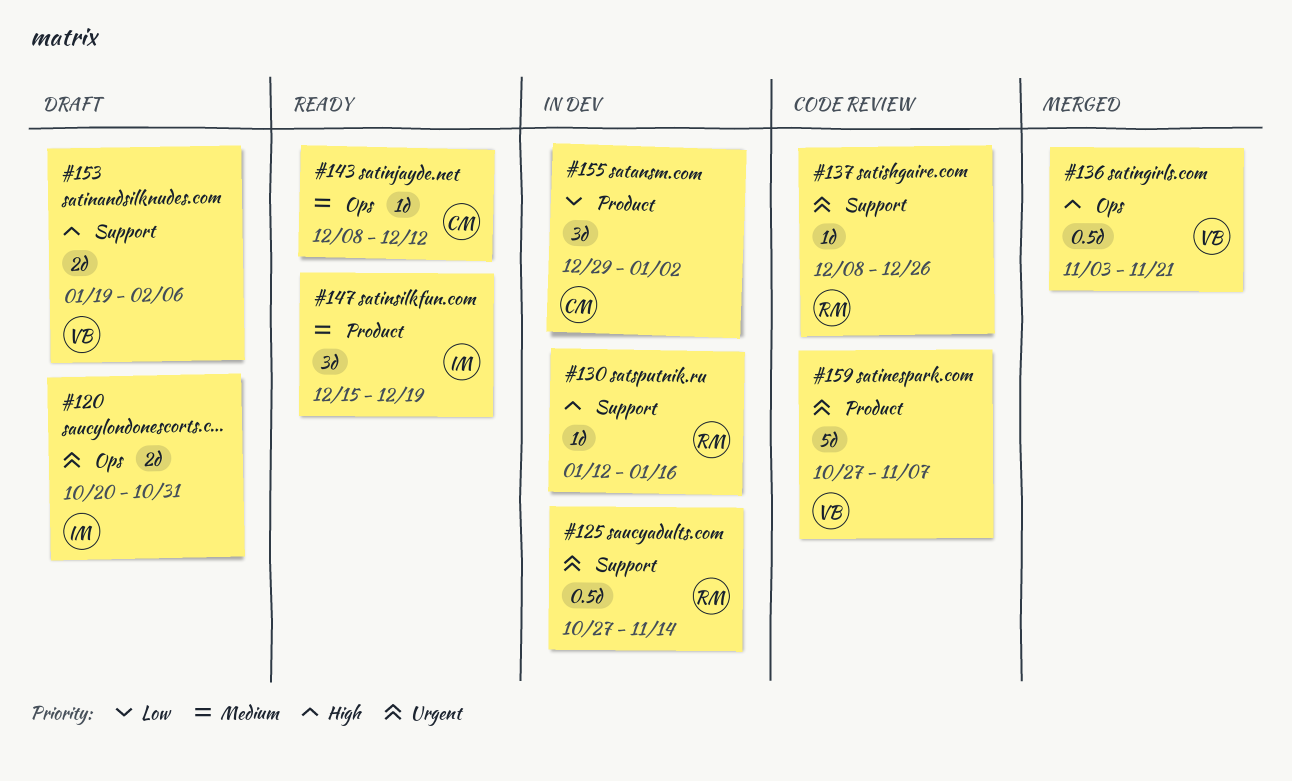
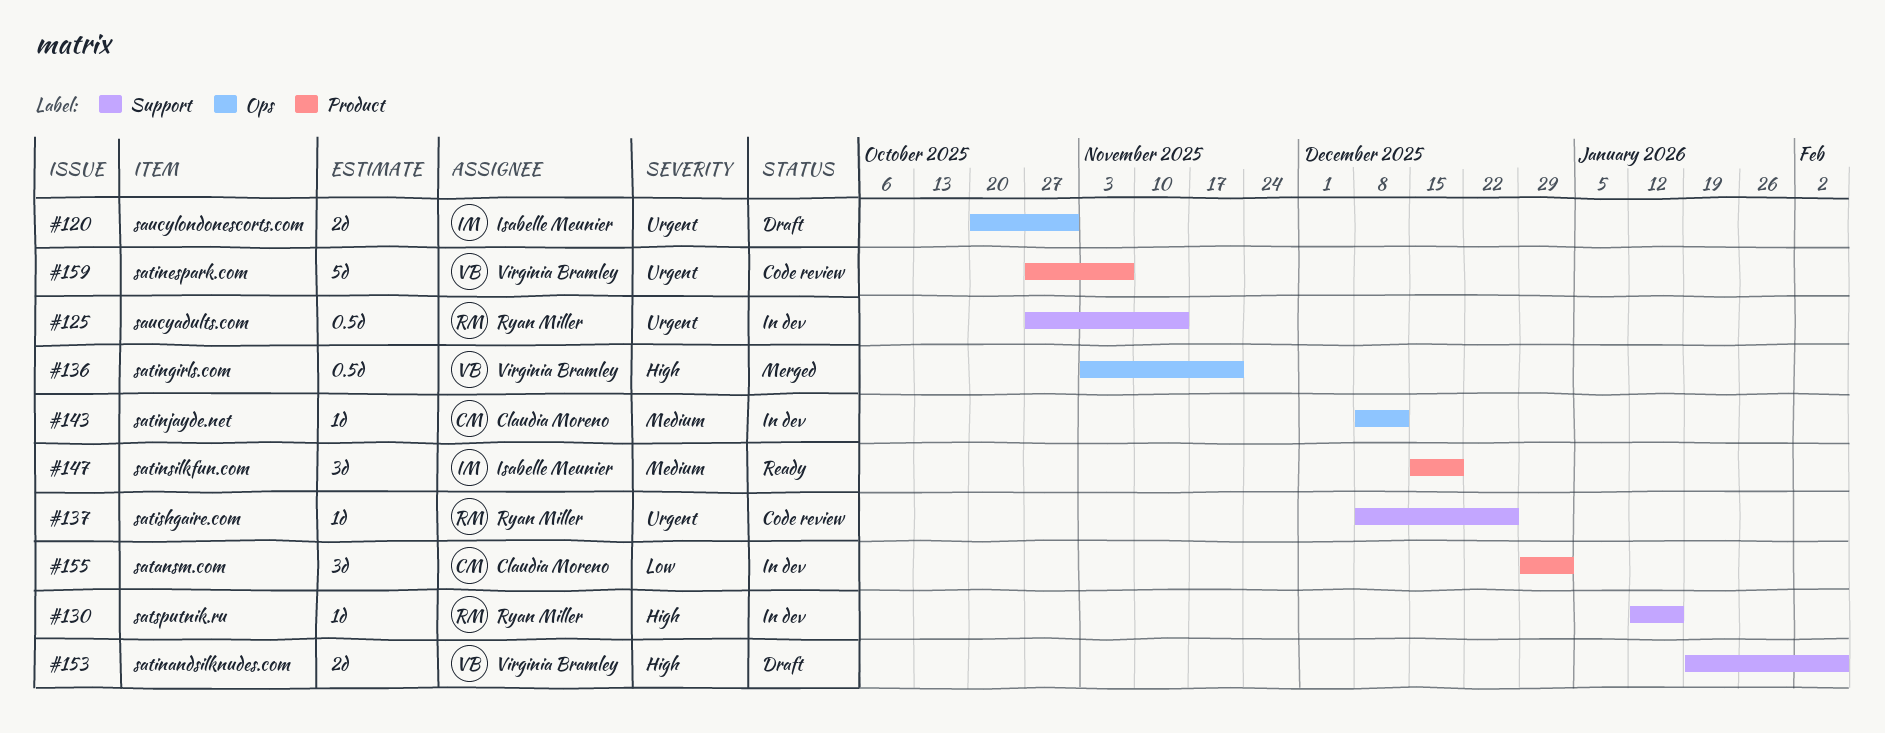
#143, status: Ready -> In dev

